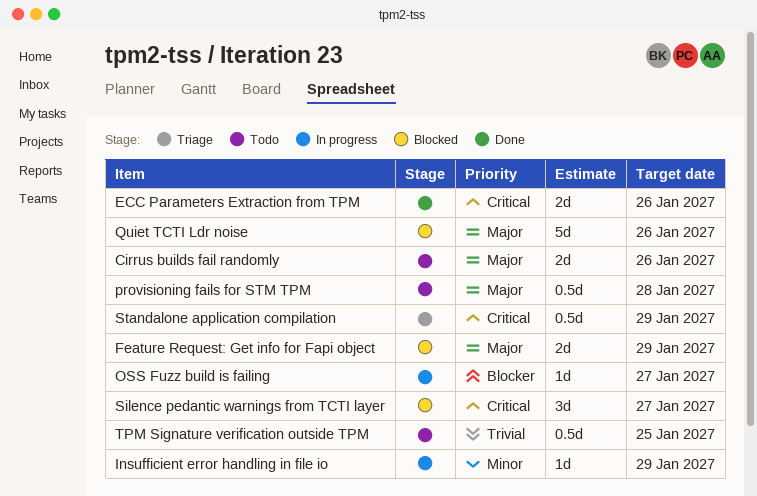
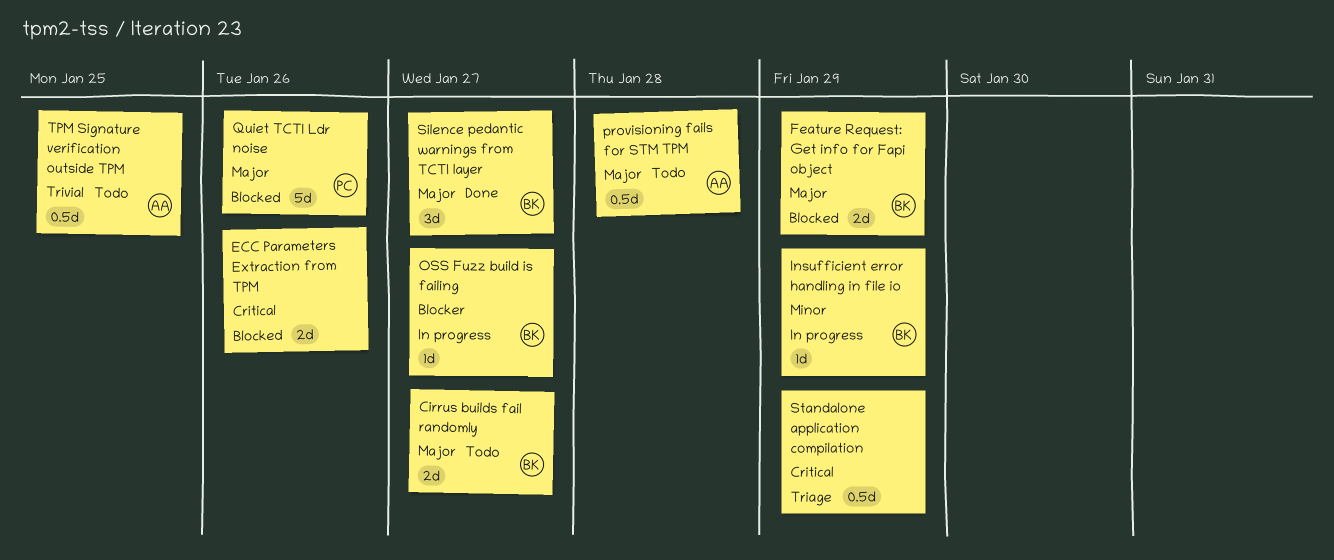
Cirrus builds fail randomly, due: Jan 26 -> Jan 27
ECC Parameters Extraction from TPM, status: Done -> Blocked
Silence pedantic warnings from TCTI layer, status: Blocked -> Done
Silence pedantic warnings from TCTI layer, priority: Critical -> Major

